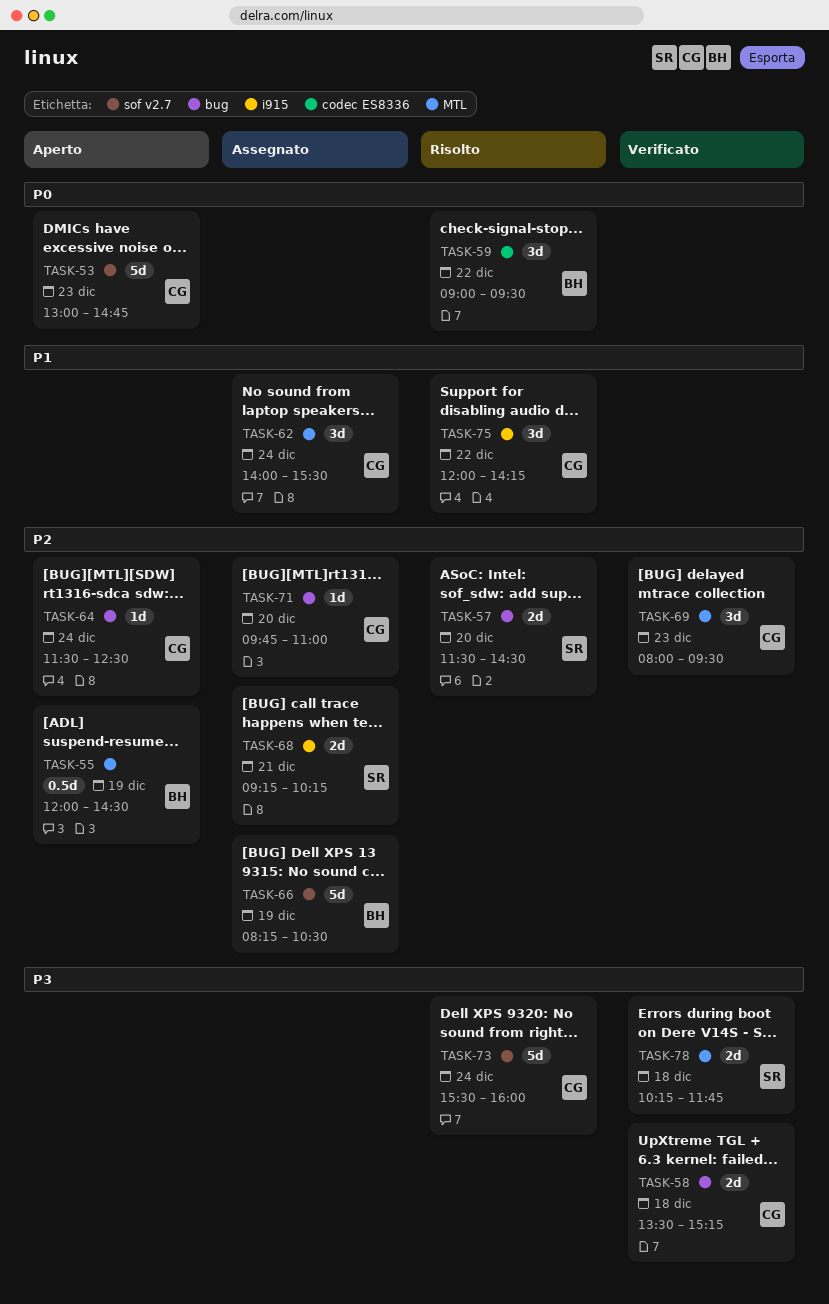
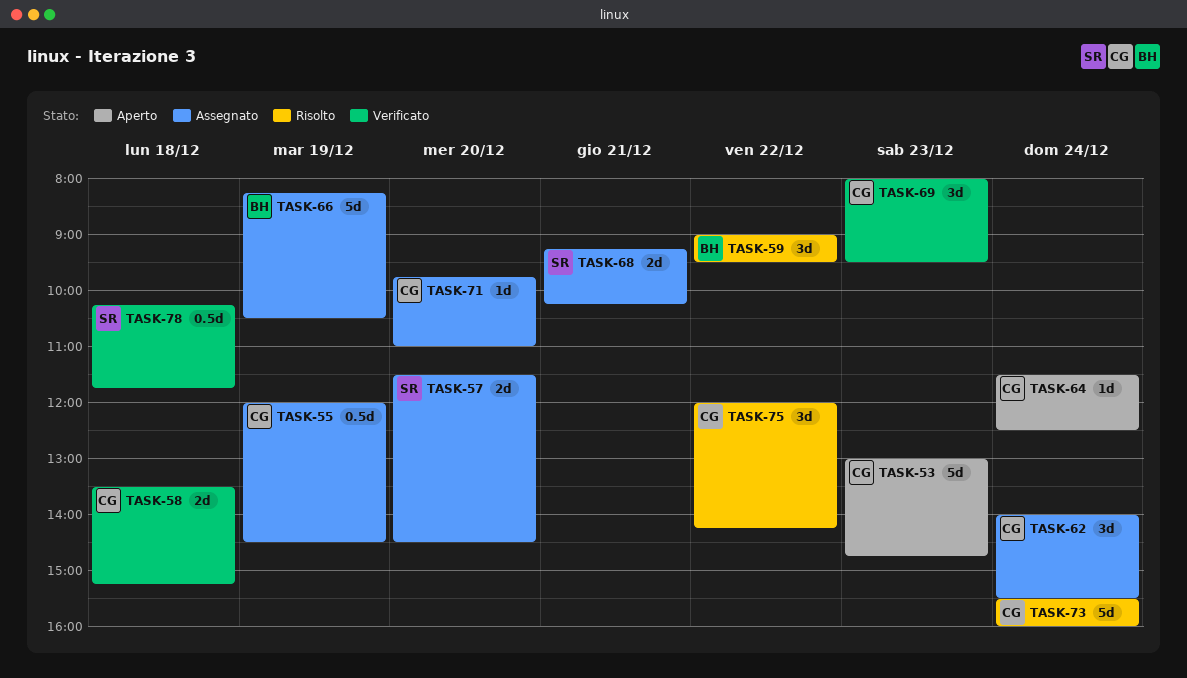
TASK-55, status: Aperto -> Assegnato
TASK-55, owner: BH -> CG
TASK-57, status: Risolto -> Assegnato
TASK-78, estimate: 2d -> 0.5d

